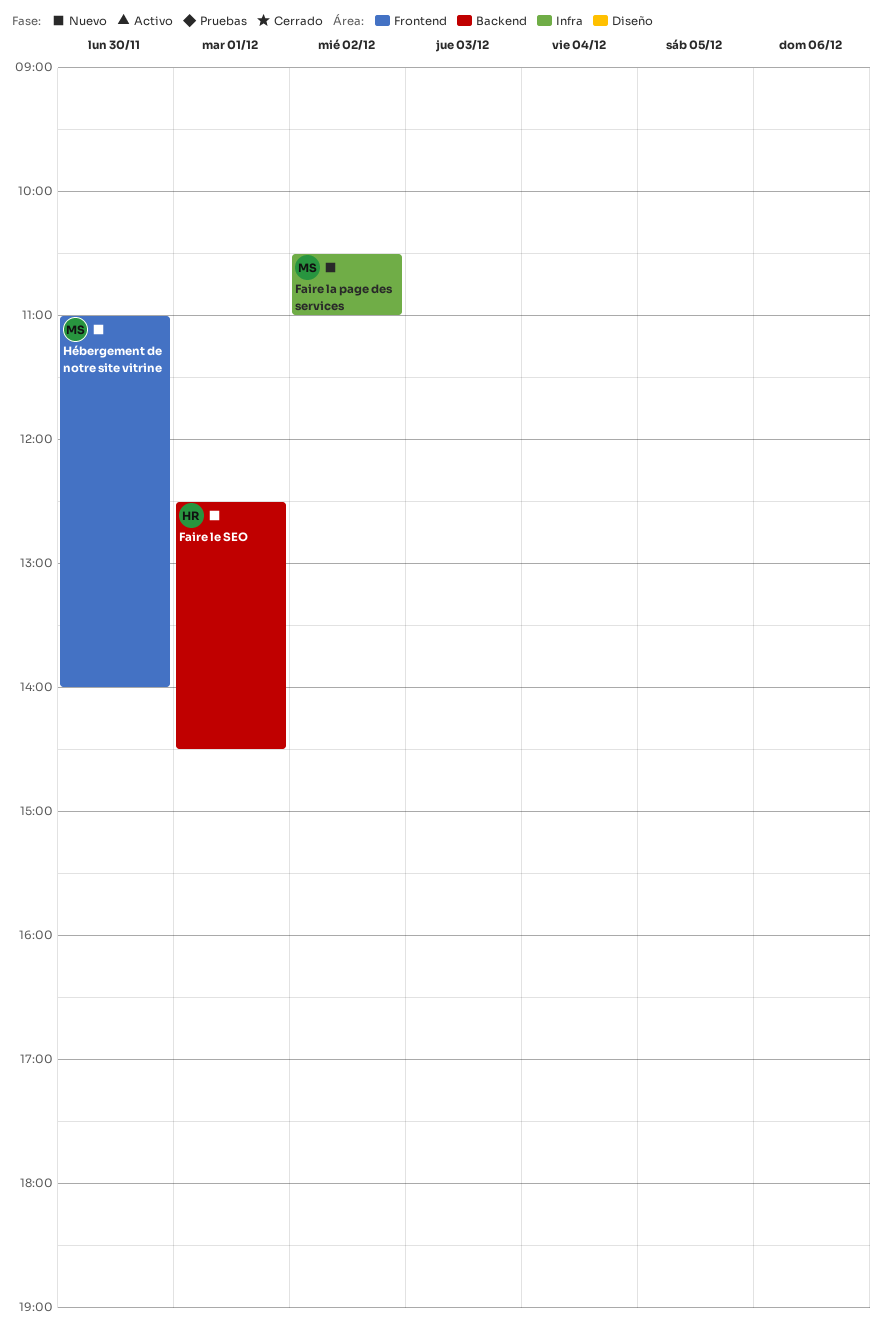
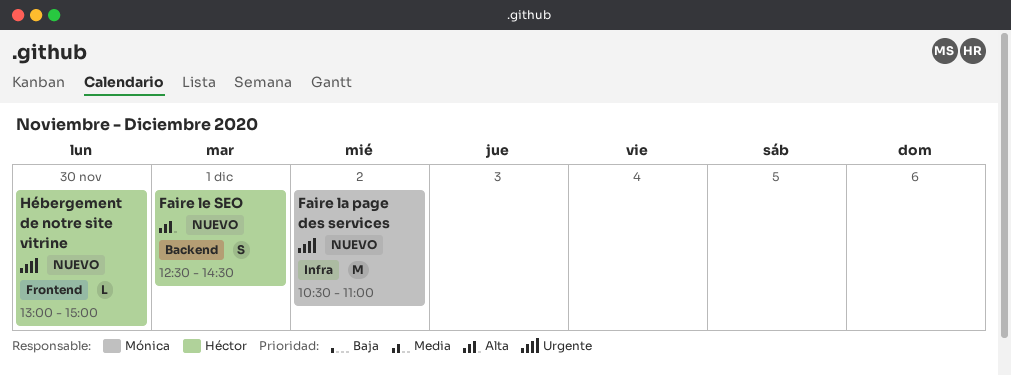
Hébergement de notre site vitrine, owner: Mónica -> Héctor
Hébergement de notre site vitrine, begins: 11:00 -> 13:00
Hébergement de notre site vitrine, ends: 14:00 -> 15:00

